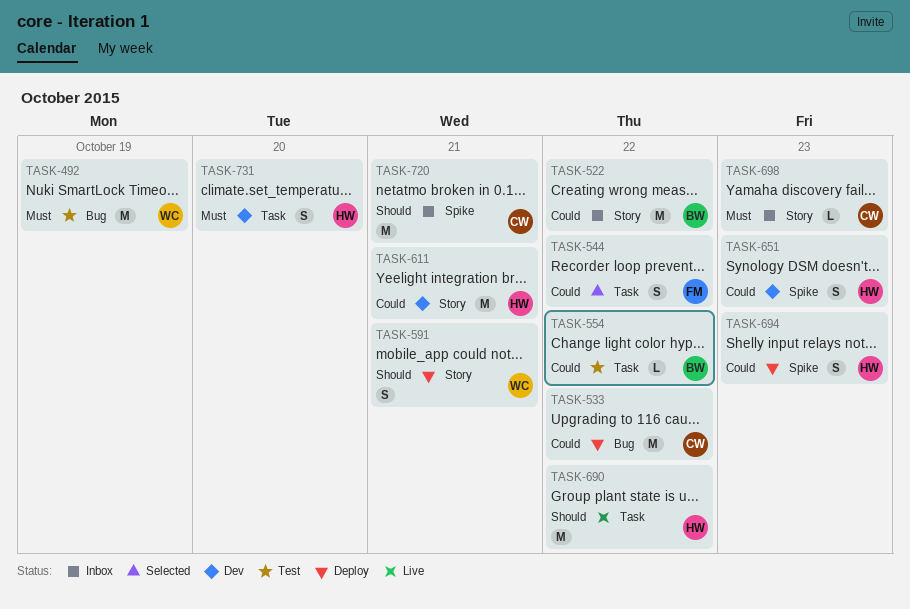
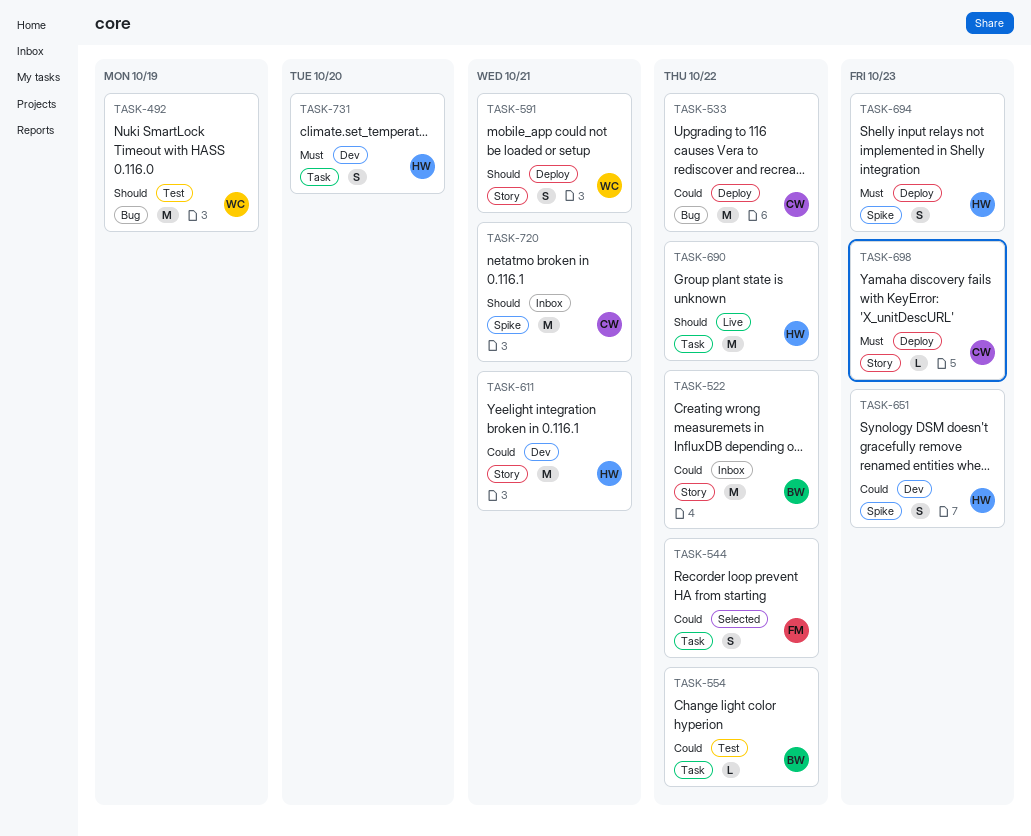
TASK-492, priority: Must -> Should
TASK-694, priority: Could -> Must
TASK-698, status: Inbox -> Deploy

